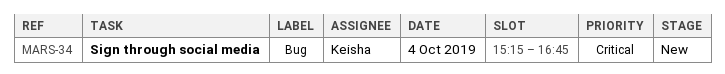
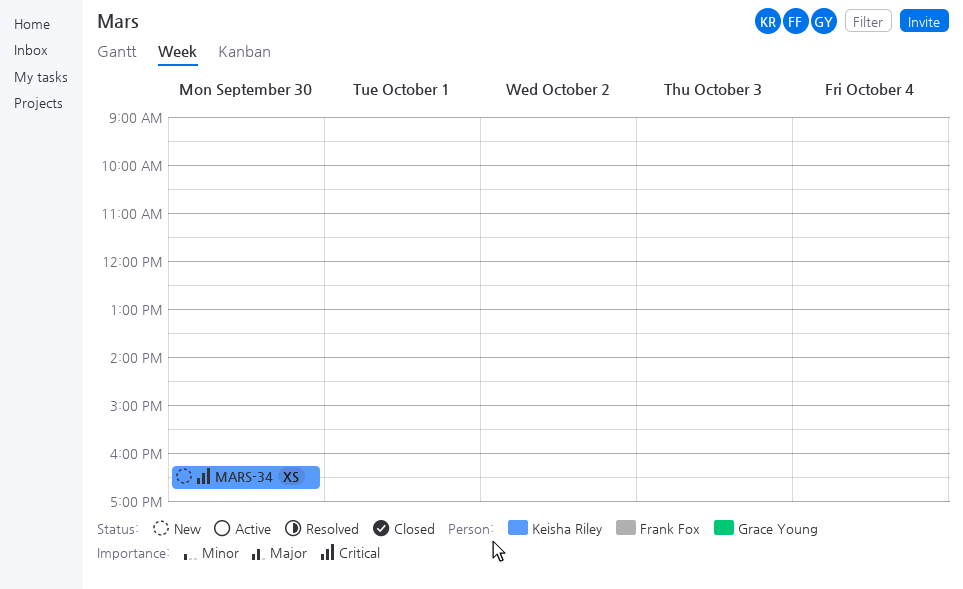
MARS-34, day: Oct 4 -> Sep 30
MARS-34, begins: 15:15 -> 16:15

